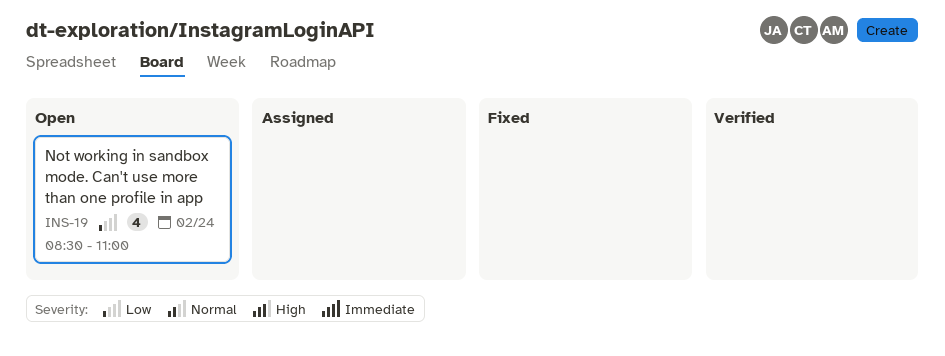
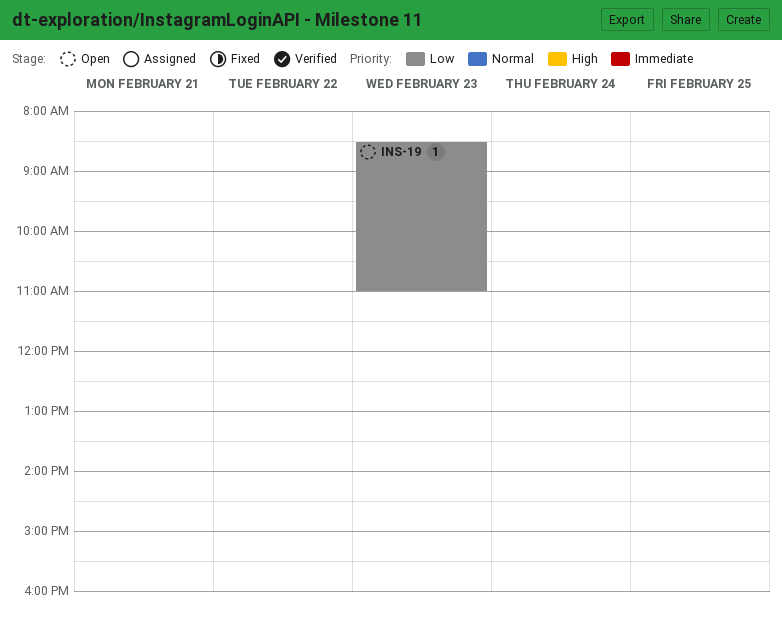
INS-19, estimate: 4 -> 1
INS-19, day: Feb 24 -> Feb 23

